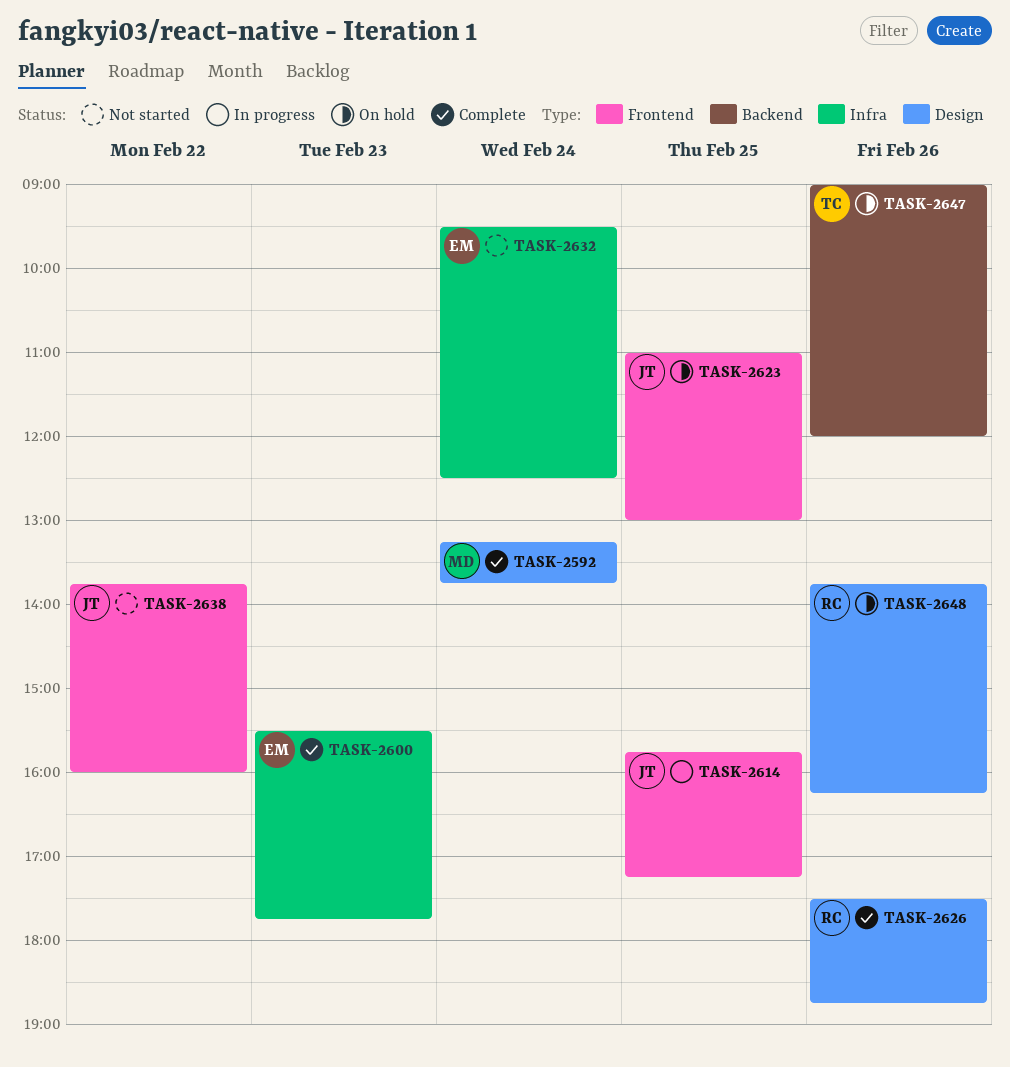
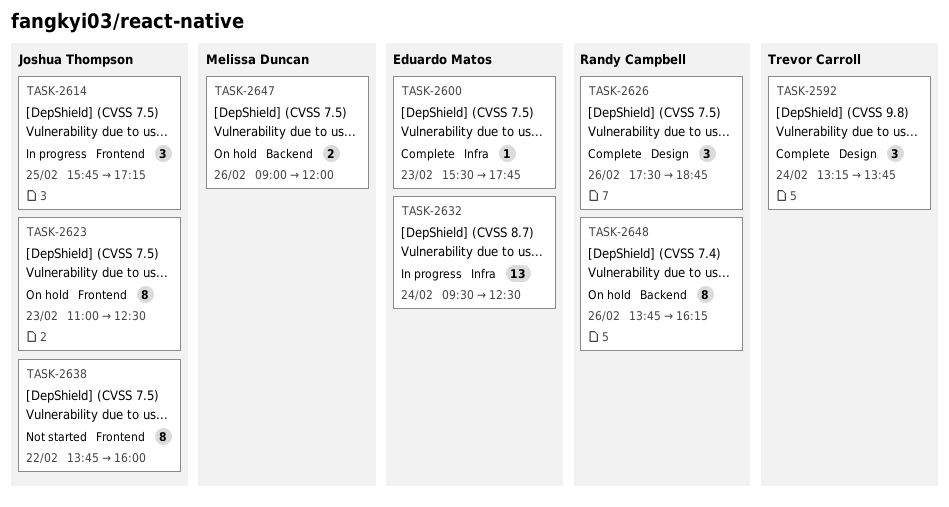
TASK-2592, owner: Melissa Duncan -> Trevor Carroll
TASK-2623, day: Feb 25 -> Feb 23
TASK-2623, ends: 13:00 -> 12:30
TASK-2632, status: Not started -> In progress
TASK-2647, owner: Trevor Carroll -> Melissa Duncan
TASK-2648, label: Design -> Backend

